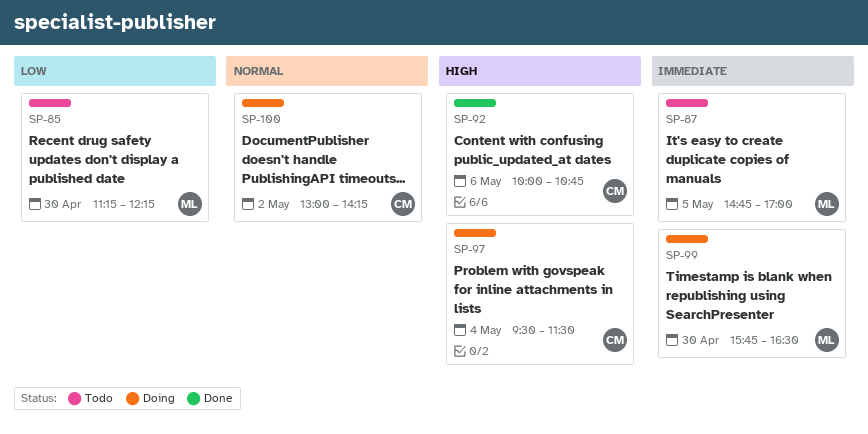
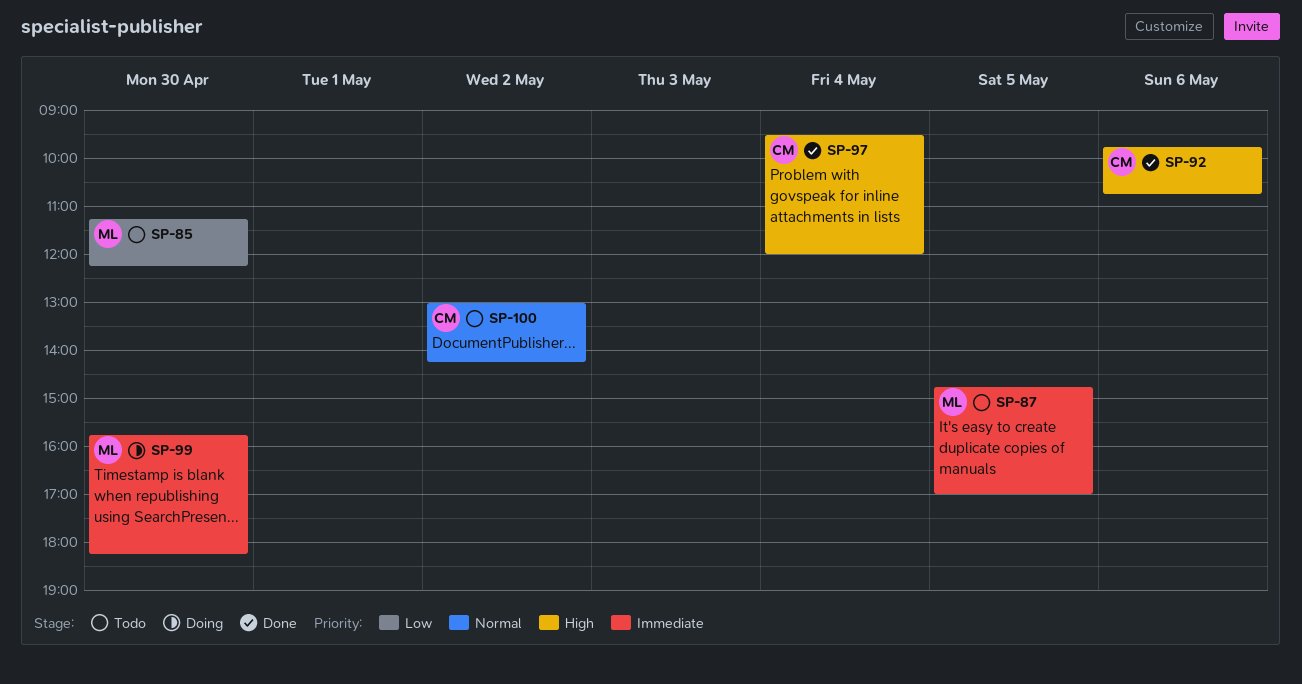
SP-92, begins: 10:00 -> 09:45
SP-97, status: Doing -> Done
SP-97, ends: 11:30 -> 12:00
SP-99, ends: 16:30 -> 18:15
SP-100, status: Doing -> Todo

